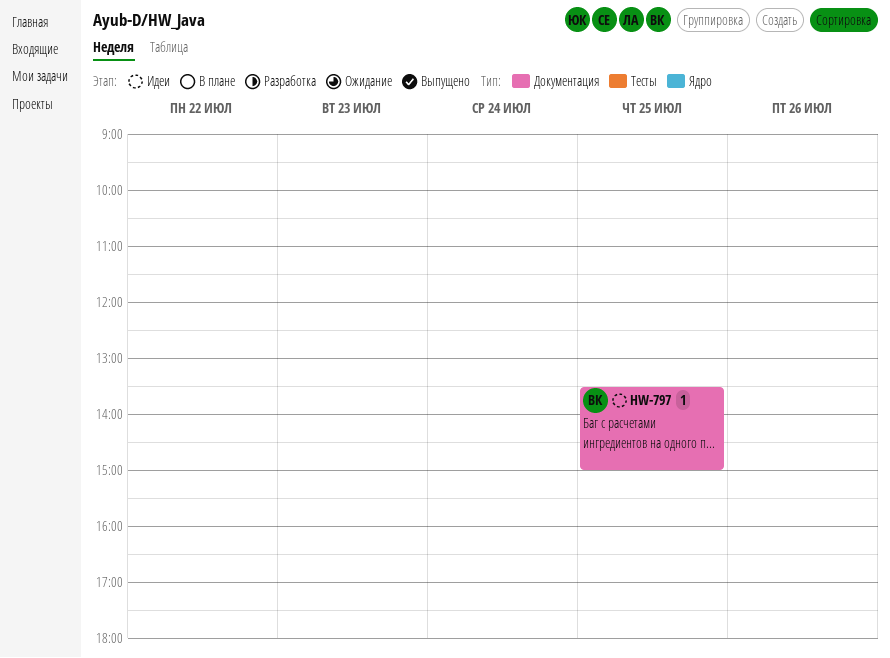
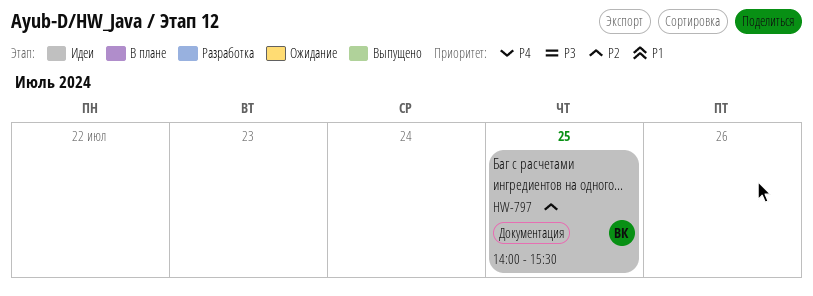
HW-797, begins: 13:30 -> 14:00
HW-797, ends: 15:00 -> 15:30

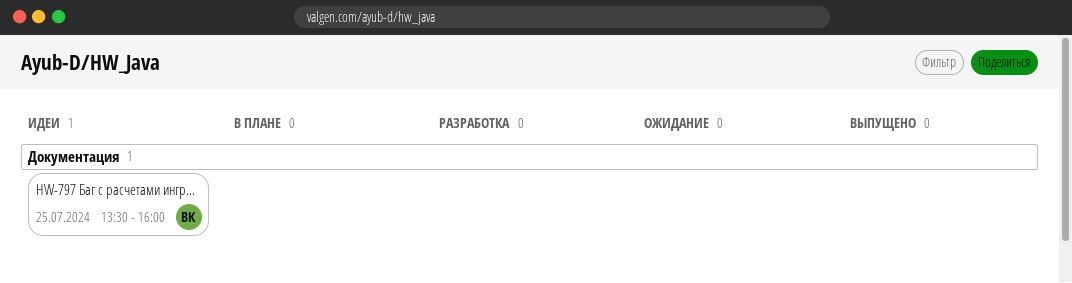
HW-797, begins: 14:00 -> 13:30
HW-797, ends: 15:30 -> 16:00

